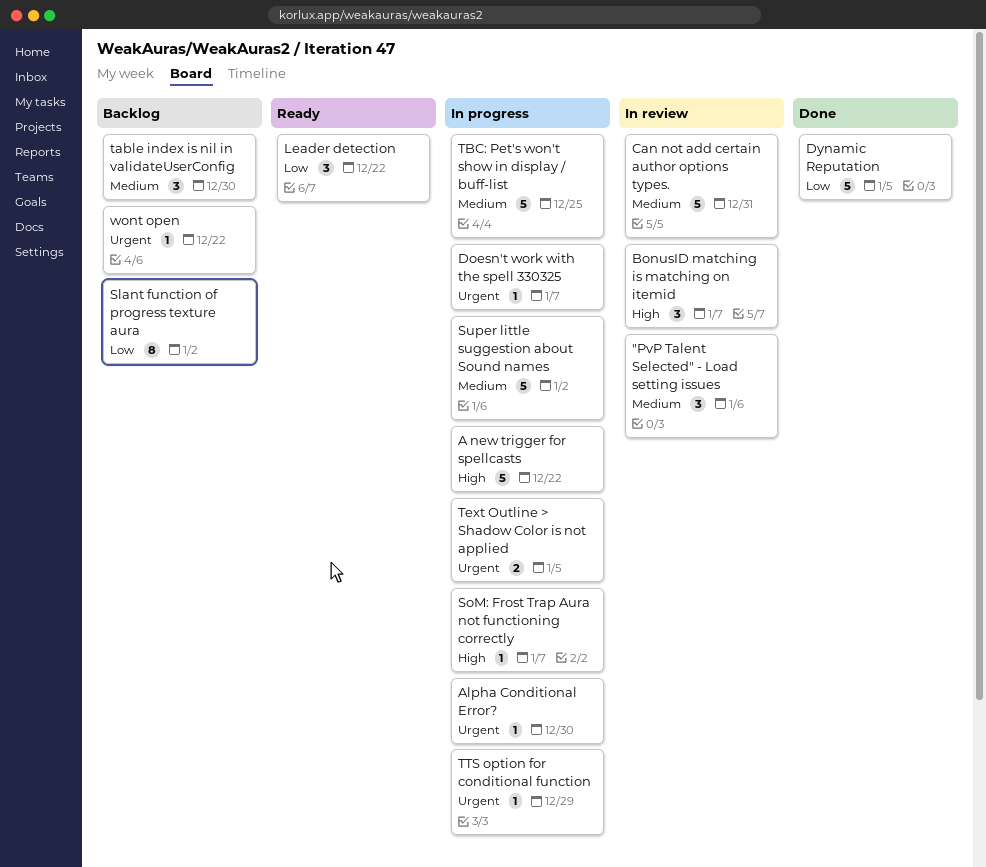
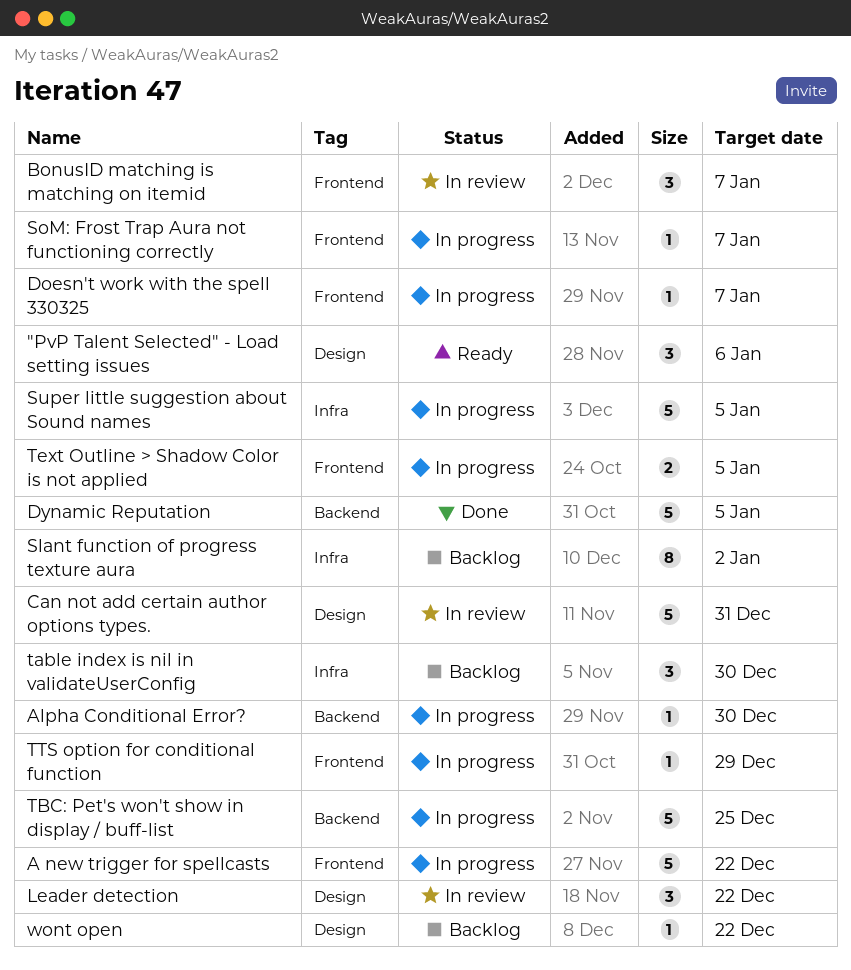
"PvP Talent Selected" - Load setting issues, status: In review -> Ready
Leader detection, status: Ready -> In review
Super little suggestion about Sound names, due: Jan 2 -> Jan 5

